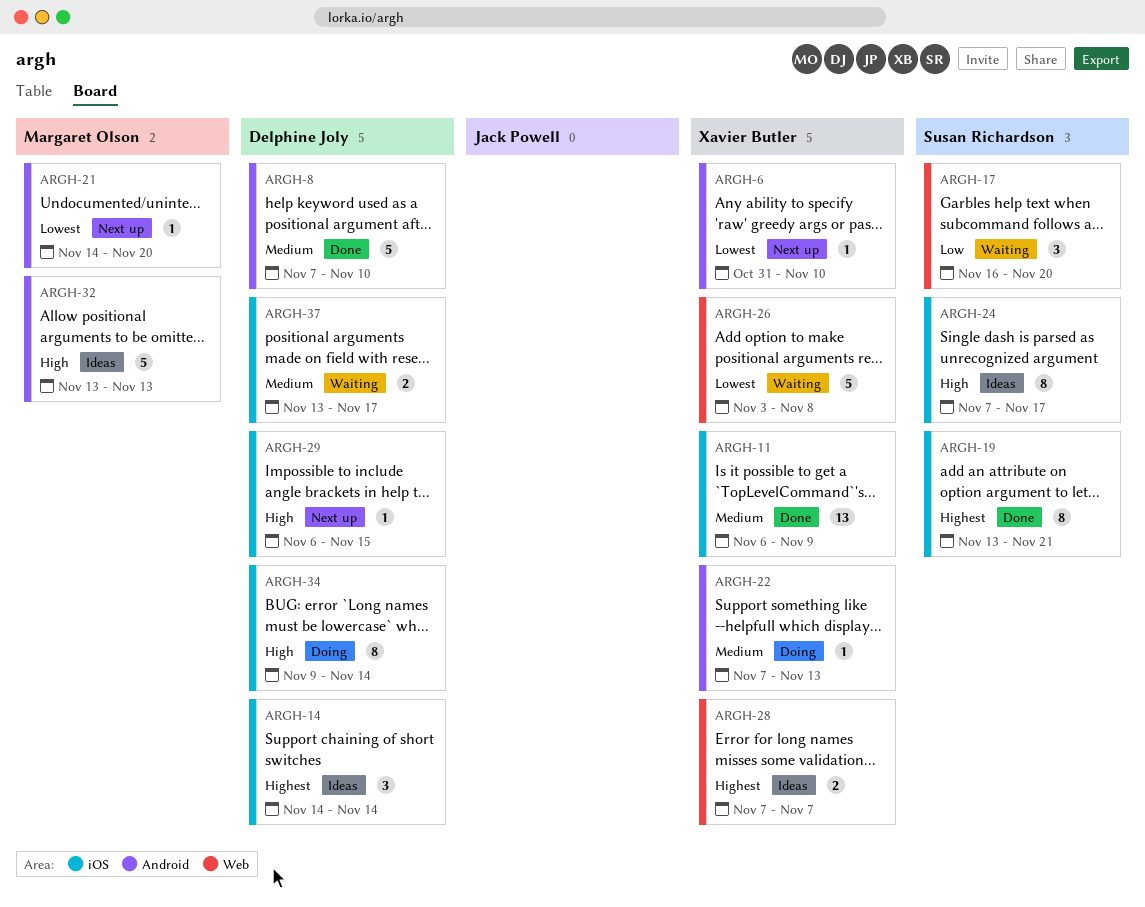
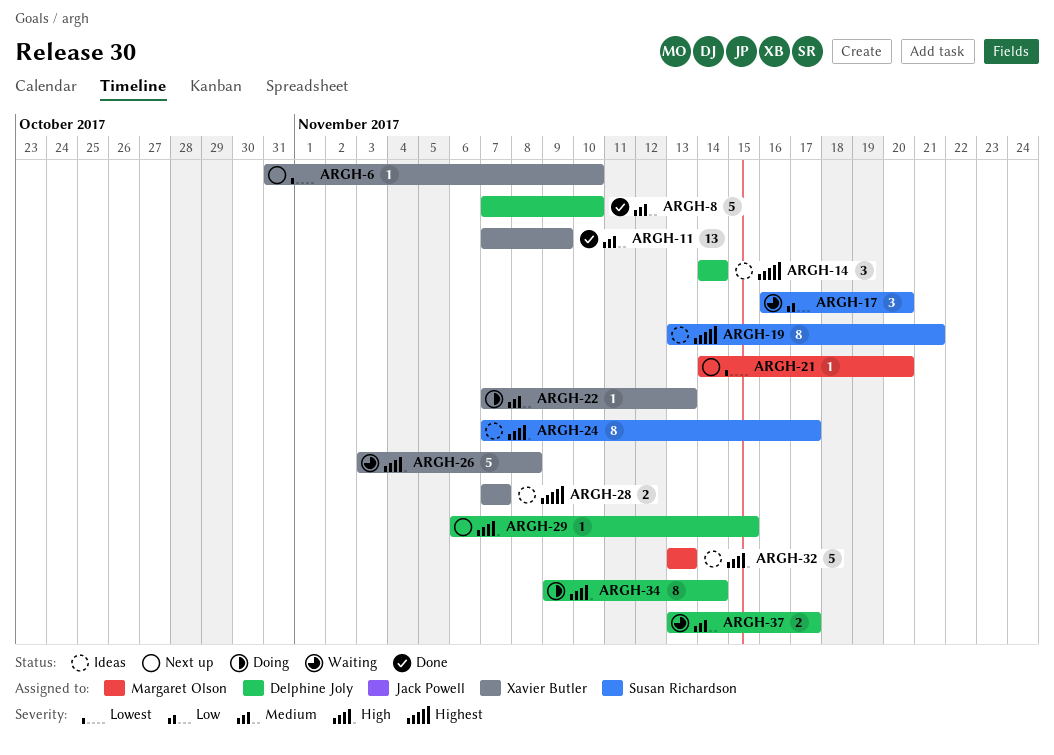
ARGH-11, start: Nov 6 -> Nov 7
ARGH-19, status: Done -> Ideas
ARGH-26, priority: Lowest -> High

